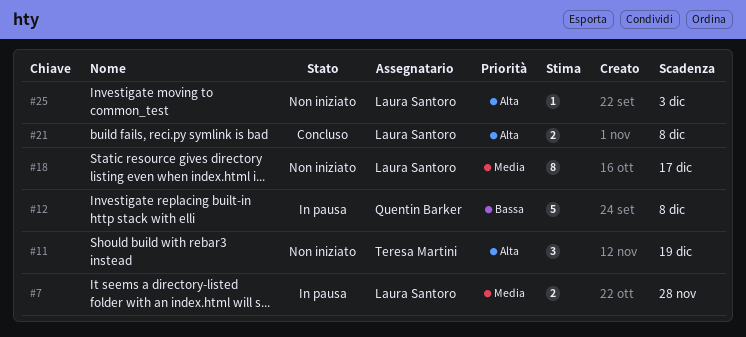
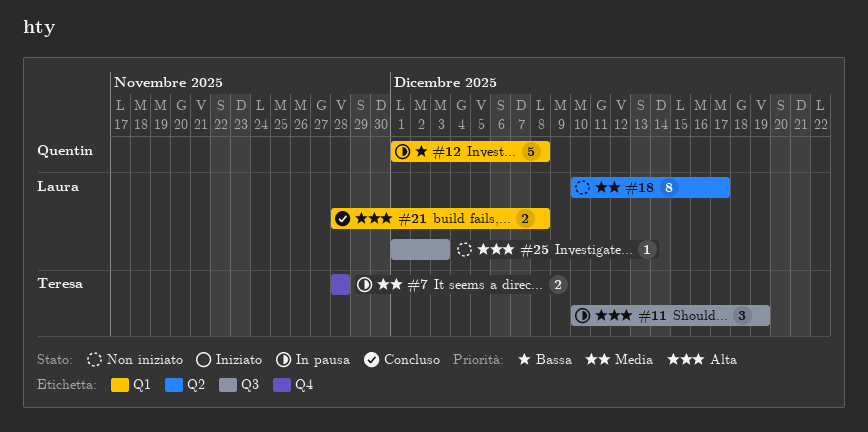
#7, owner: Laura Santoro -> Teresa Martini
#11, status: Non iniziato -> In pausa

